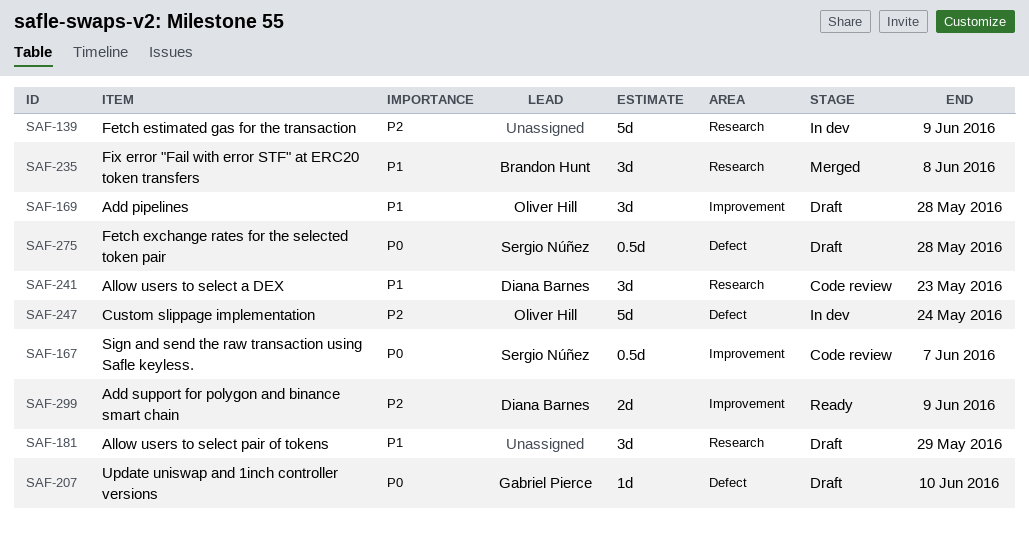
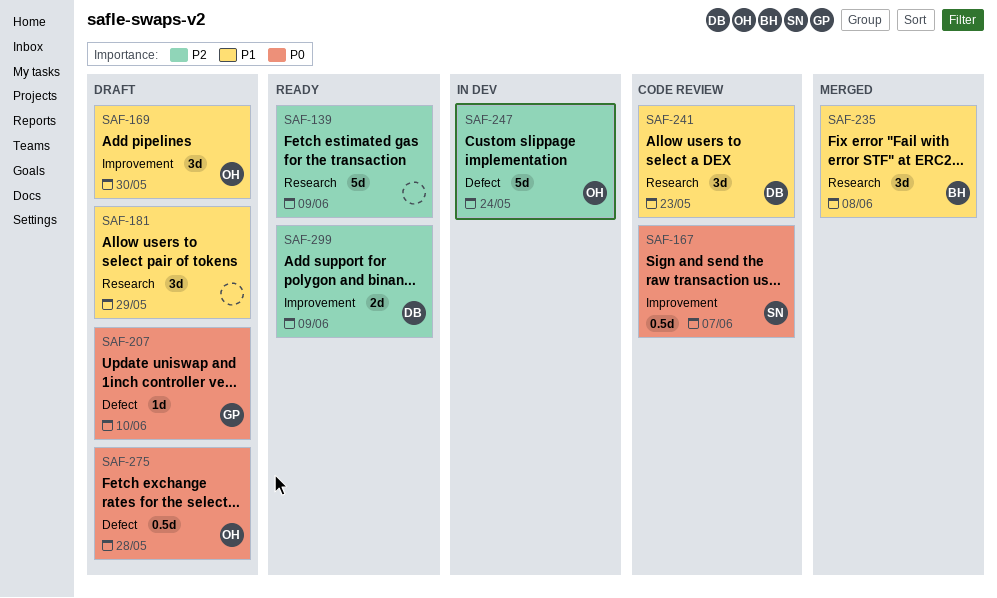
SAF-139, status: In dev -> Ready
SAF-169, due: May 28 -> May 30
SAF-275, owner: Sergio Núñez -> Oliver Hill

